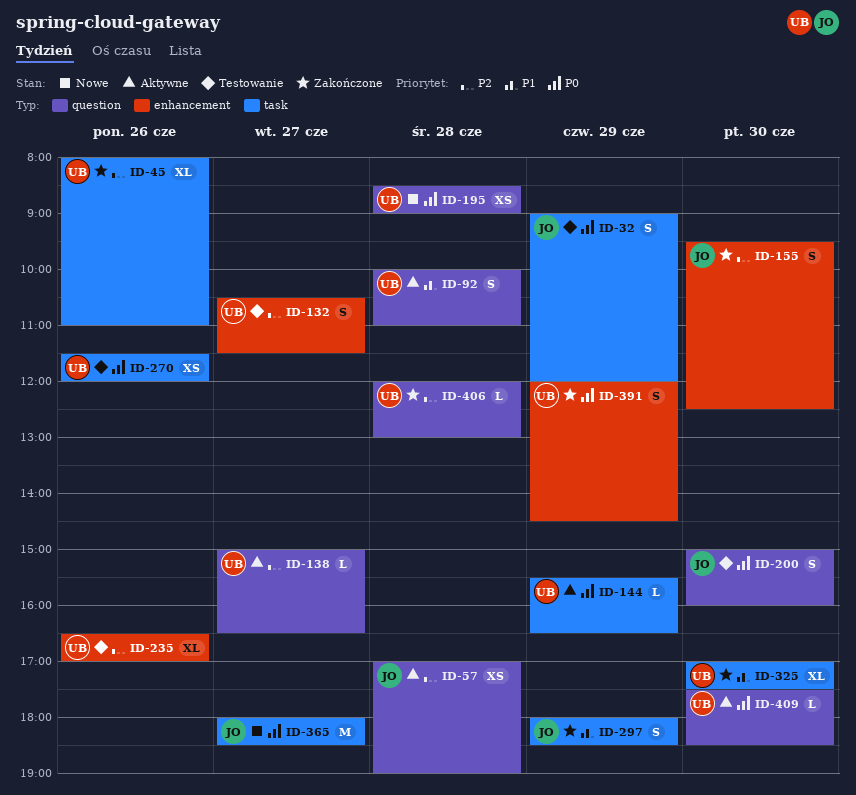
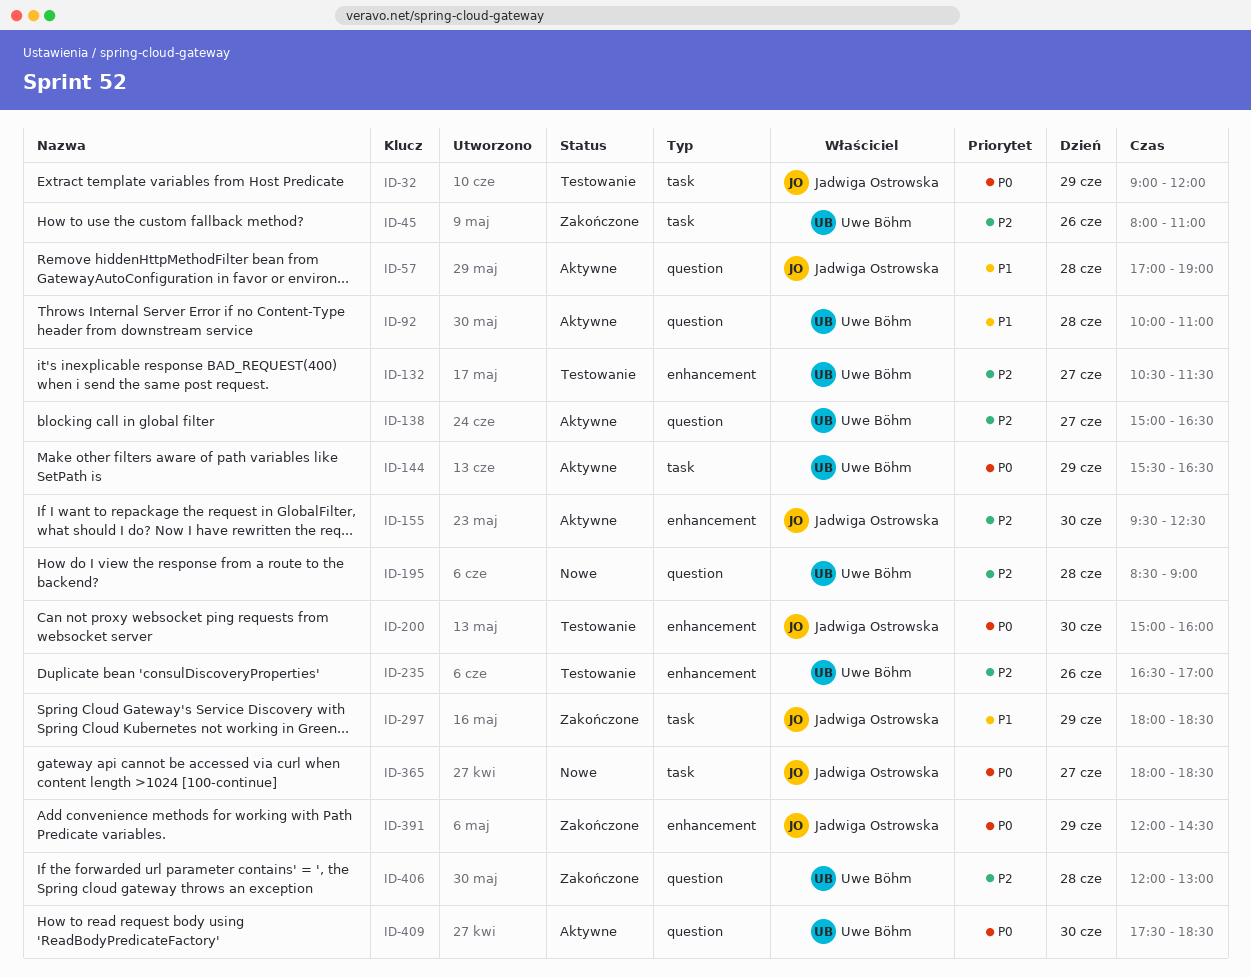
ID-57, priority: P2 -> P1
ID-155, status: Zakończone -> Aktywne
ID-195, priority: P0 -> P2
ID-200, label: question -> enhancement
ID-270: present -> none
ID-325: present -> none
ID-391, owner: Uwe Böhm -> Jadwiga Ostrowska

